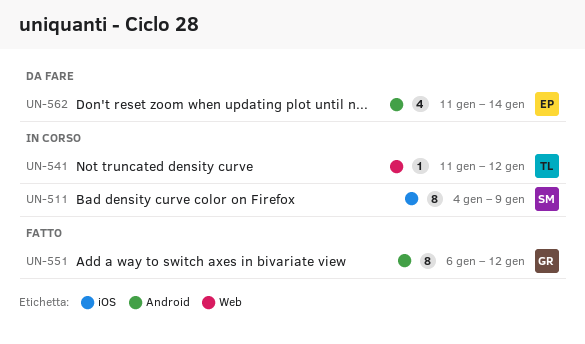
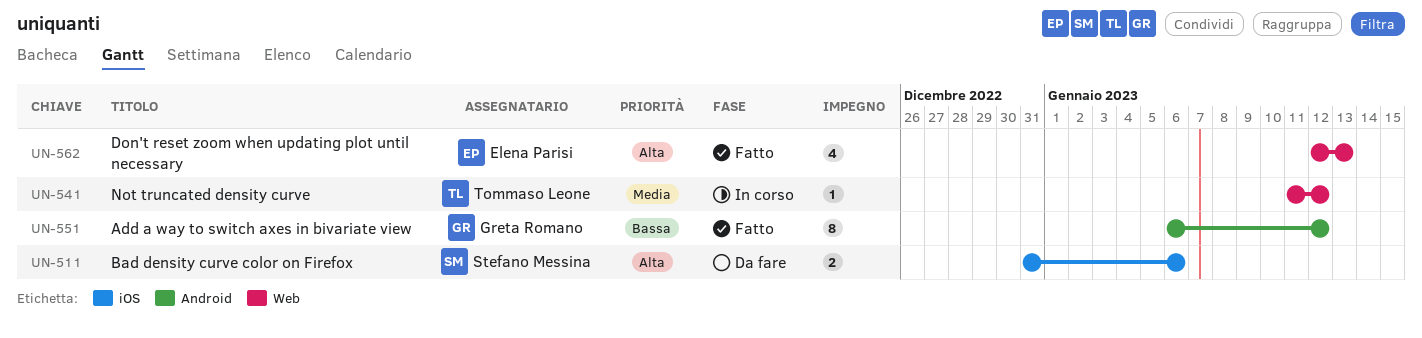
UN-511, status: In corso -> Da fare
UN-511, estimate: 8 -> 2
UN-511, start: Jan 4 -> Dec 31
UN-511, due: Jan 9 -> Jan 6
UN-562, status: Da fare -> Fatto
UN-562, label: Android -> Web
UN-562, start: Jan 11 -> Jan 12
UN-562, due: Jan 14 -> Jan 13

